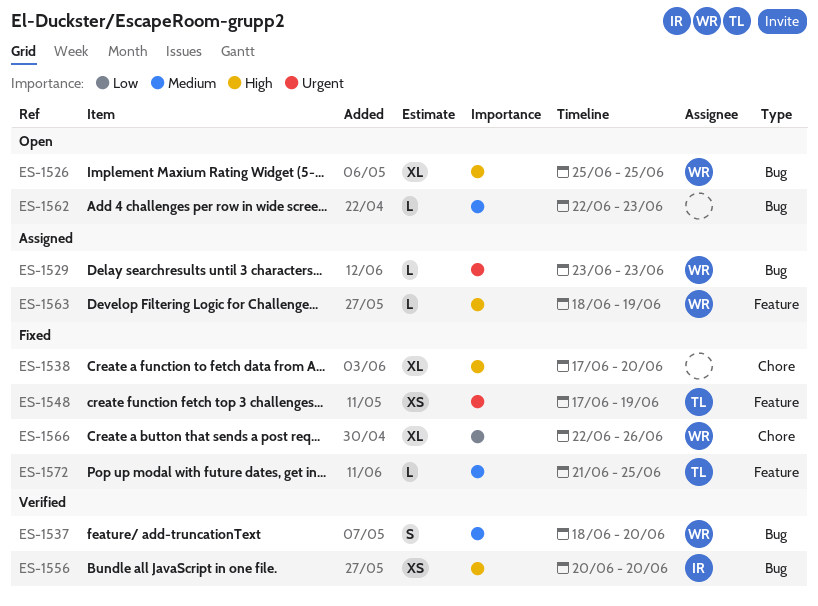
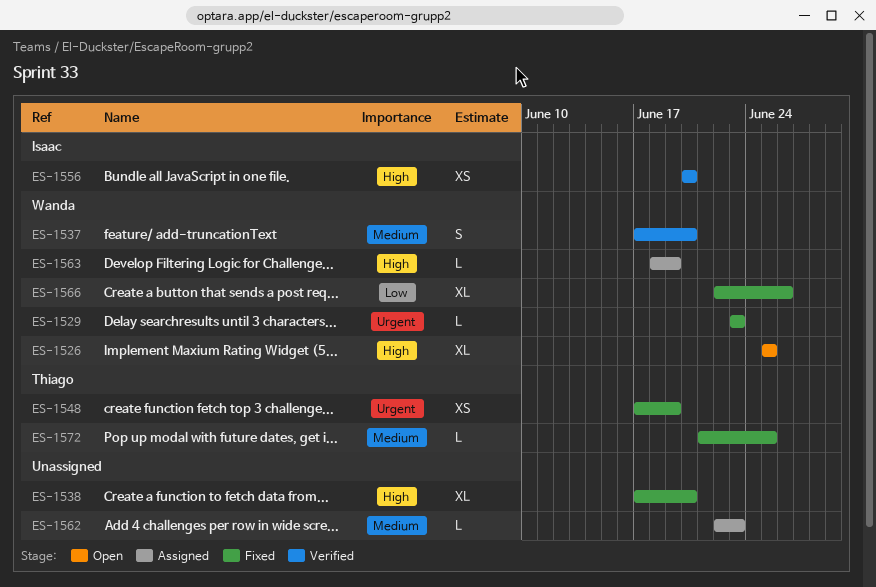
ES-1529, status: Assigned -> Fixed
ES-1537, start: Jun 18 -> Jun 17
ES-1562, status: Open -> Assigned

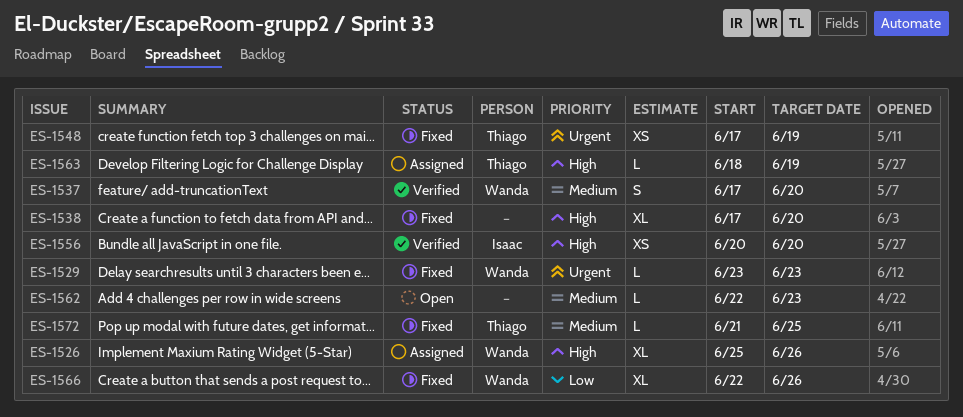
ES-1526, status: Open -> Assigned
ES-1526, due: Jun 25 -> Jun 26
ES-1562, status: Assigned -> Open
ES-1563, owner: Wanda -> Thiago

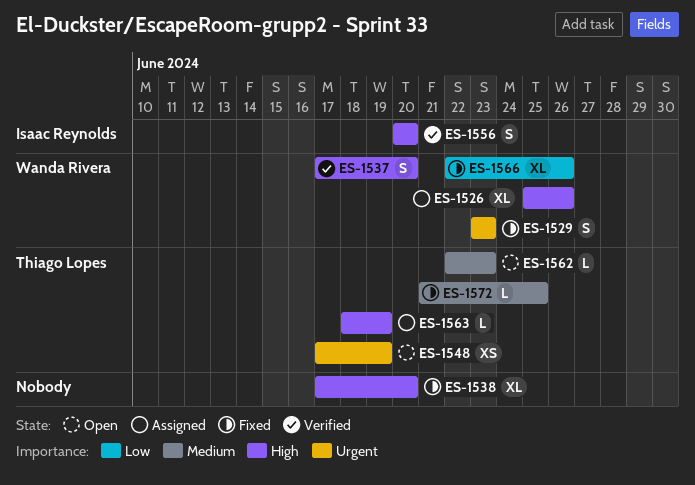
ES-1529, estimate: L -> S
ES-1537, priority: Medium -> High
ES-1548, status: Fixed -> Open
ES-1556, estimate: XS -> S
ES-1562, owner: none -> Thiago Lopes

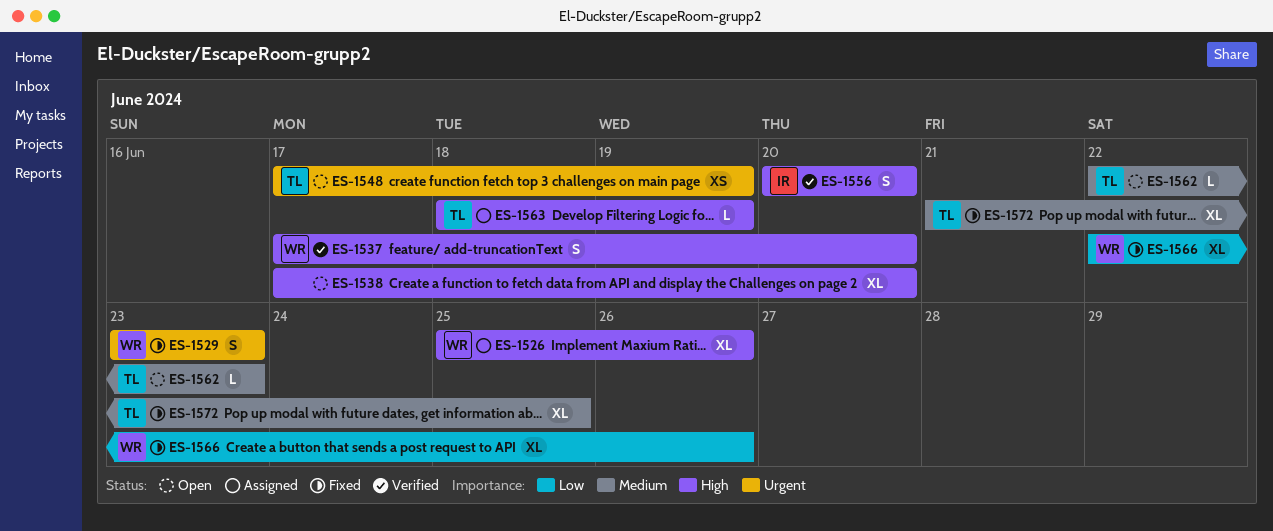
ES-1538, status: Fixed -> Open
ES-1572, estimate: L -> XL

